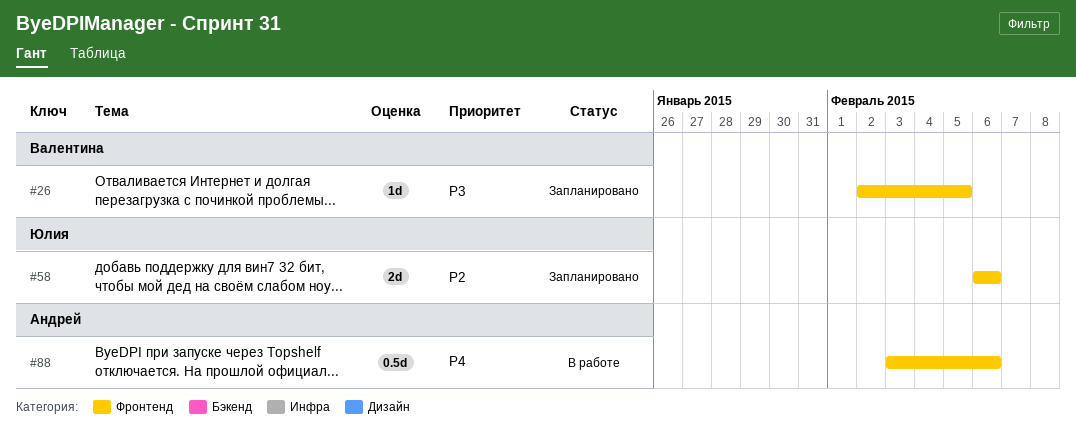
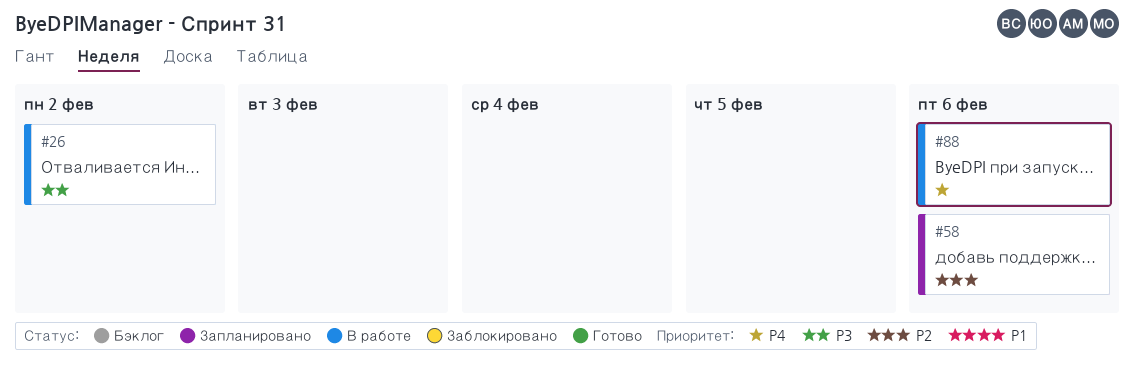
#26, status: Запланировано -> В работе
#26, due: Feb 5 -> Feb 2

